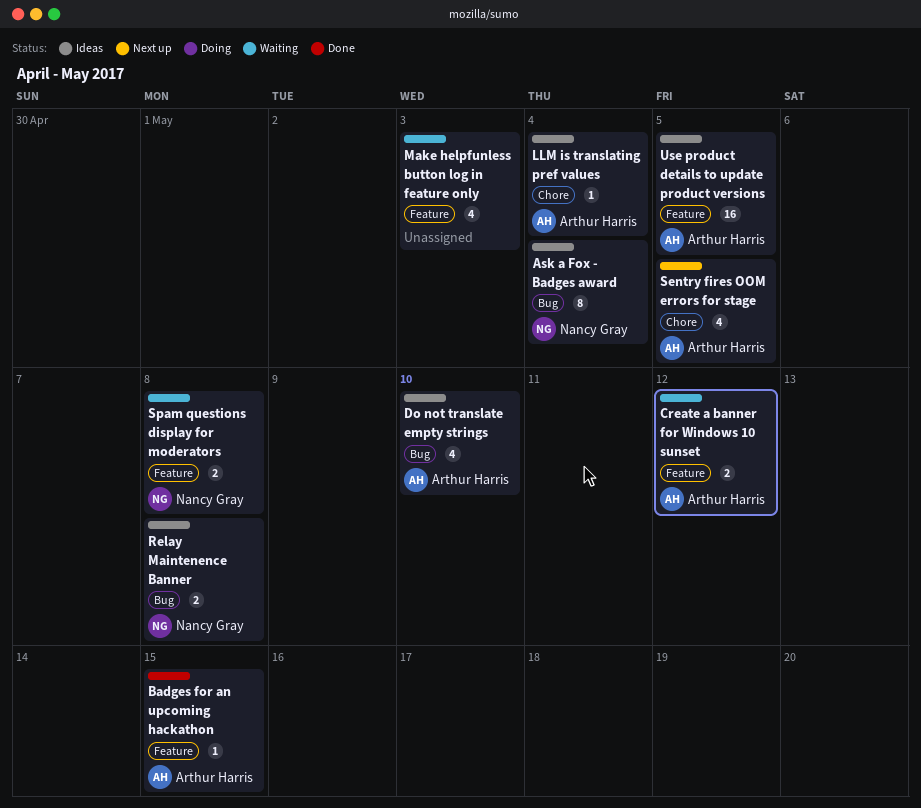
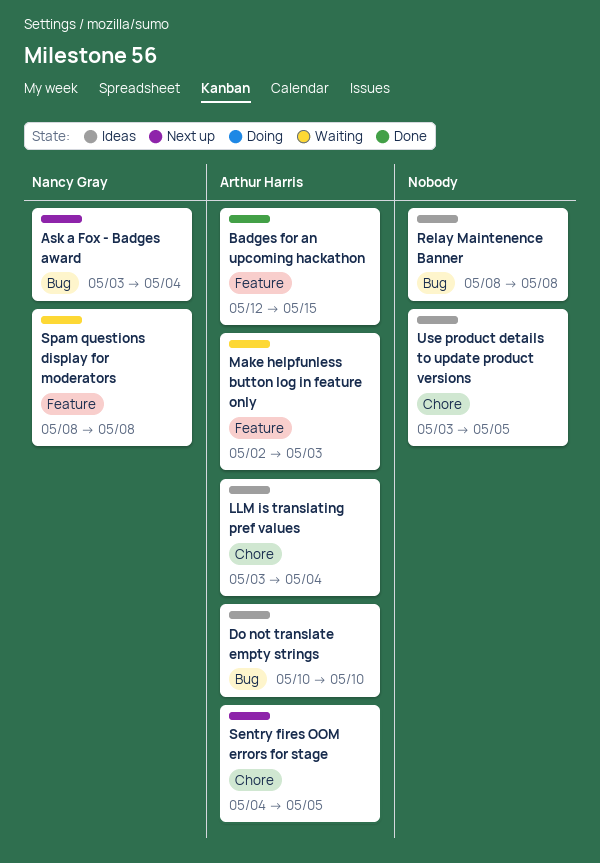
Ask a Fox - Badges award, status: Ideas -> Next up
Create a banner for Windows 10 sunset: present -> none
Make helpfunless button log in feature only, owner: none -> Arthur Harris
Relay Maintenence Banner, owner: Nancy Gray -> none
Use product details to update product versions, owner: Arthur Harris -> none
Use product details to update product versions, label: Feature -> Chore

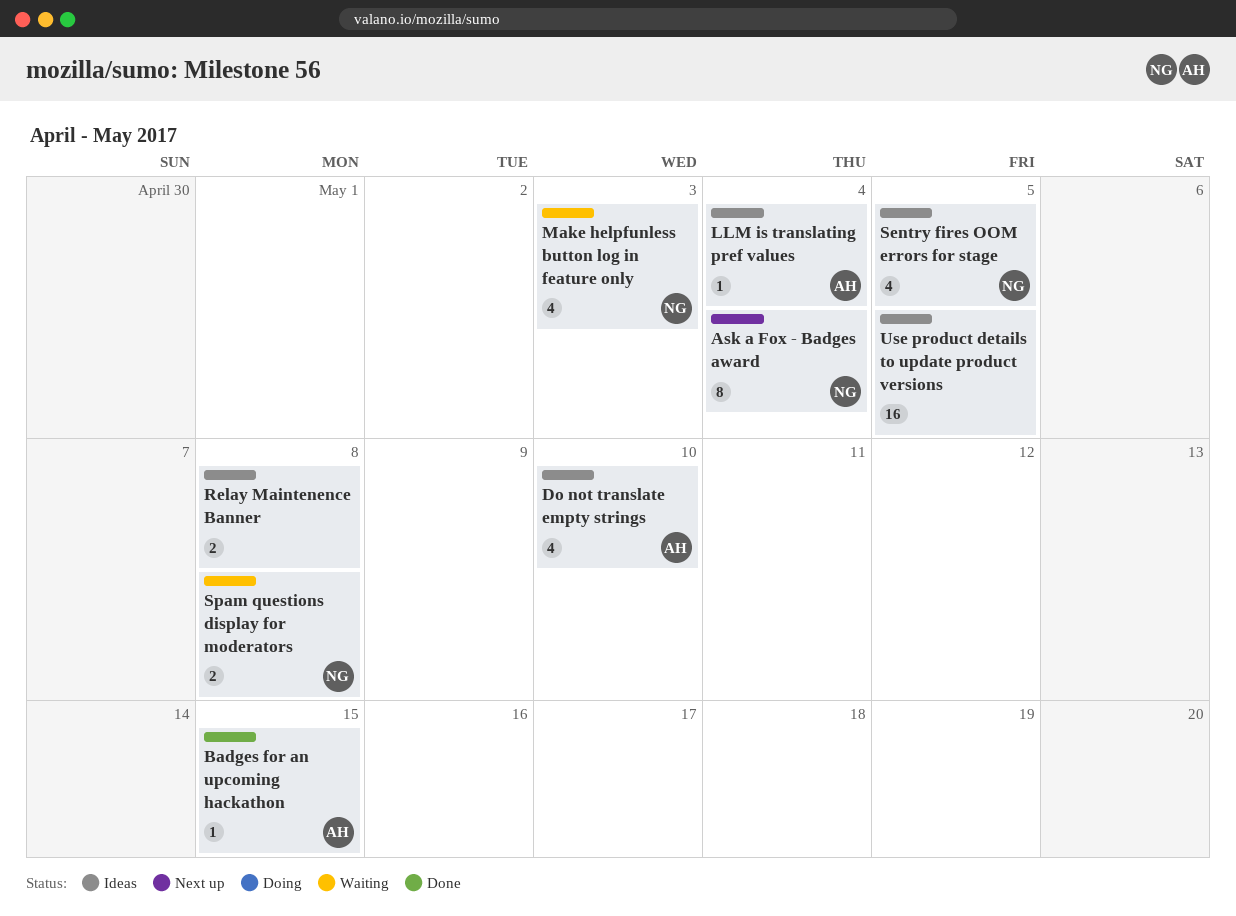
Make helpfunless button log in feature only, owner: Arthur Harris -> Nancy Gray
Sentry fires OOM errors for stage, status: Next up -> Ideas
Sentry fires OOM errors for stage, owner: Arthur Harris -> Nancy Gray

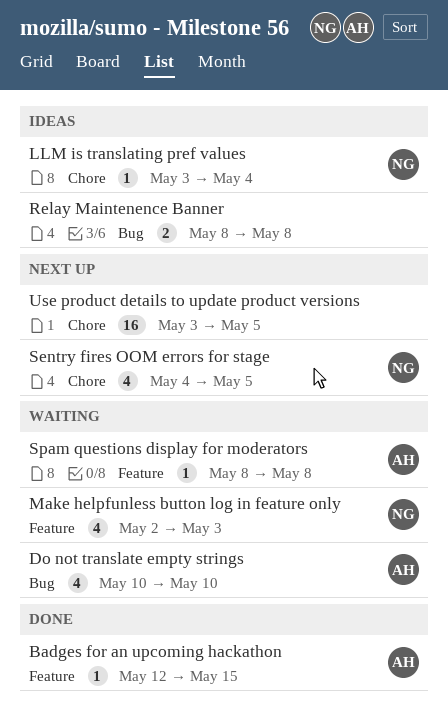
Ask a Fox - Badges award: present -> none
Do not translate empty strings, status: Ideas -> Waiting
LLM is translating pref values, owner: AH -> NG
Sentry fires OOM errors for stage, status: Ideas -> Next up
Spam questions display for moderators, owner: NG -> AH
Spam questions display for moderators, estimate: 2 -> 1
Use product details to update product versions, status: Ideas -> Next up

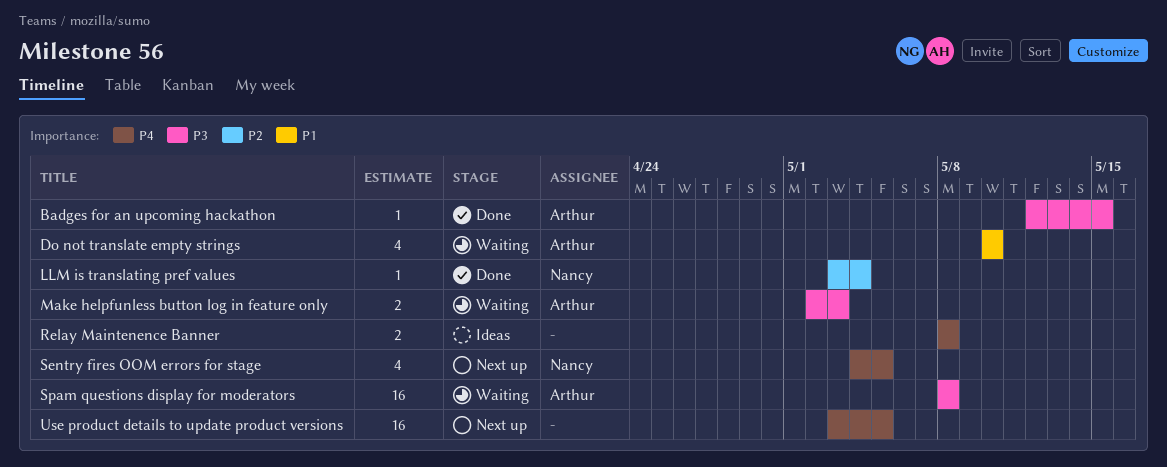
LLM is translating pref values, status: Ideas -> Done
Make helpfunless button log in feature only, owner: Nancy -> Arthur
Make helpfunless button log in feature only, estimate: 4 -> 2
Spam questions display for moderators, estimate: 1 -> 16

